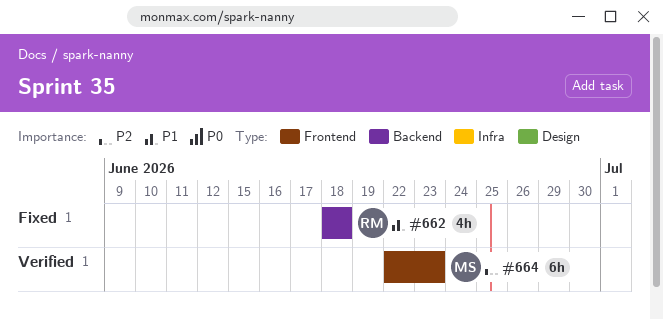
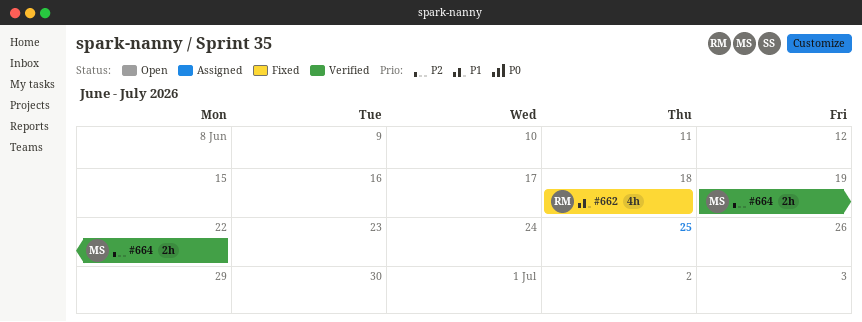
#664, estimate: 6h -> 2h
#664, start: Jun 22 -> Jun 19
#664, due: Jun 23 -> Jun 22

